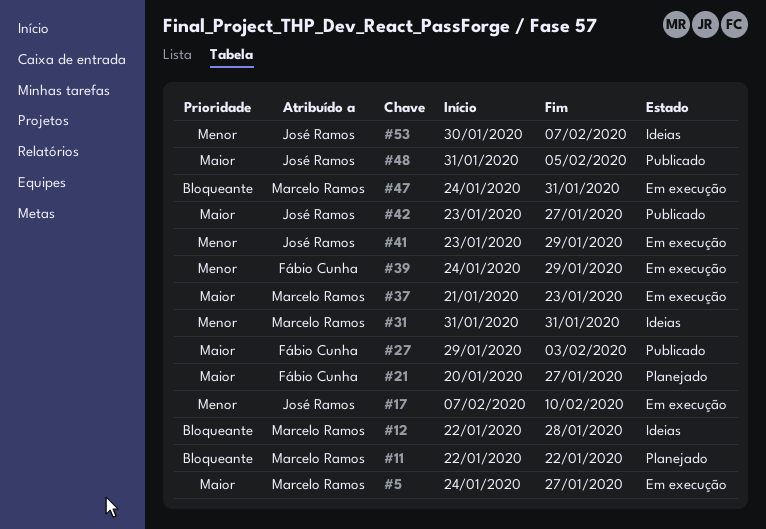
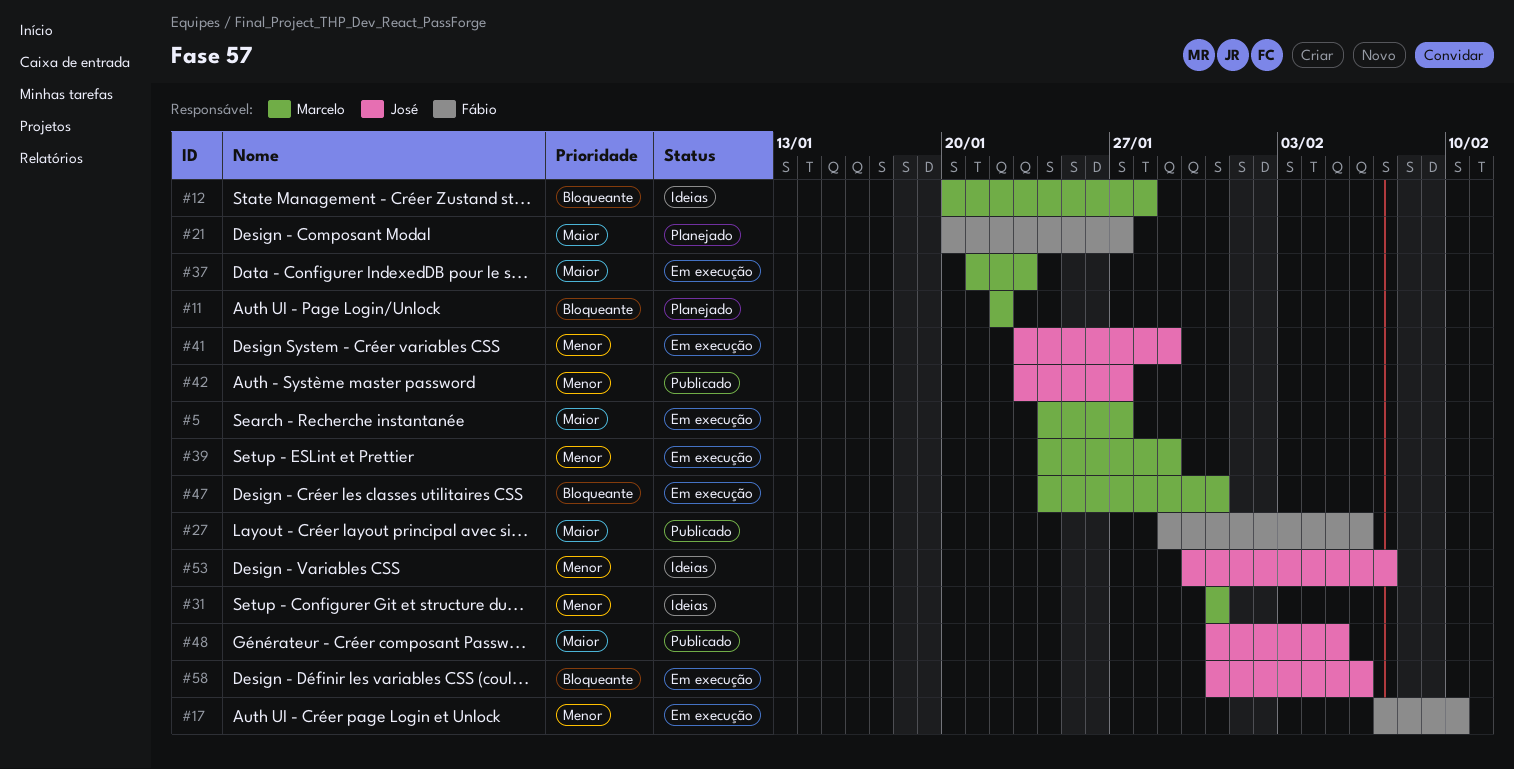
#12, start: Jan 22 -> Jan 20
#17, owner: José Ramos -> Fábio Cunha
#27, due: Feb 3 -> Feb 6
#39, owner: Fábio Cunha -> Marcelo Ramos
#42, priority: Maior -> Menor
#58: none -> present

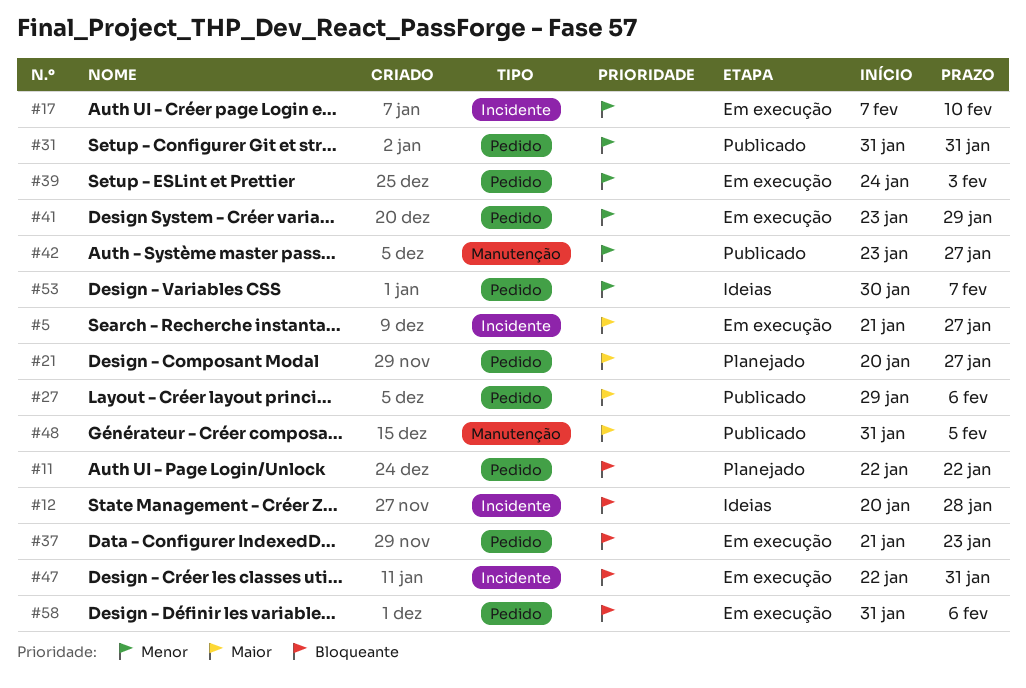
#5, start: Jan 24 -> Jan 21
#31, status: Ideias -> Publicado
#37, priority: Maior -> Bloqueante
#39, due: Jan 29 -> Feb 3
#47, start: Jan 24 -> Jan 22

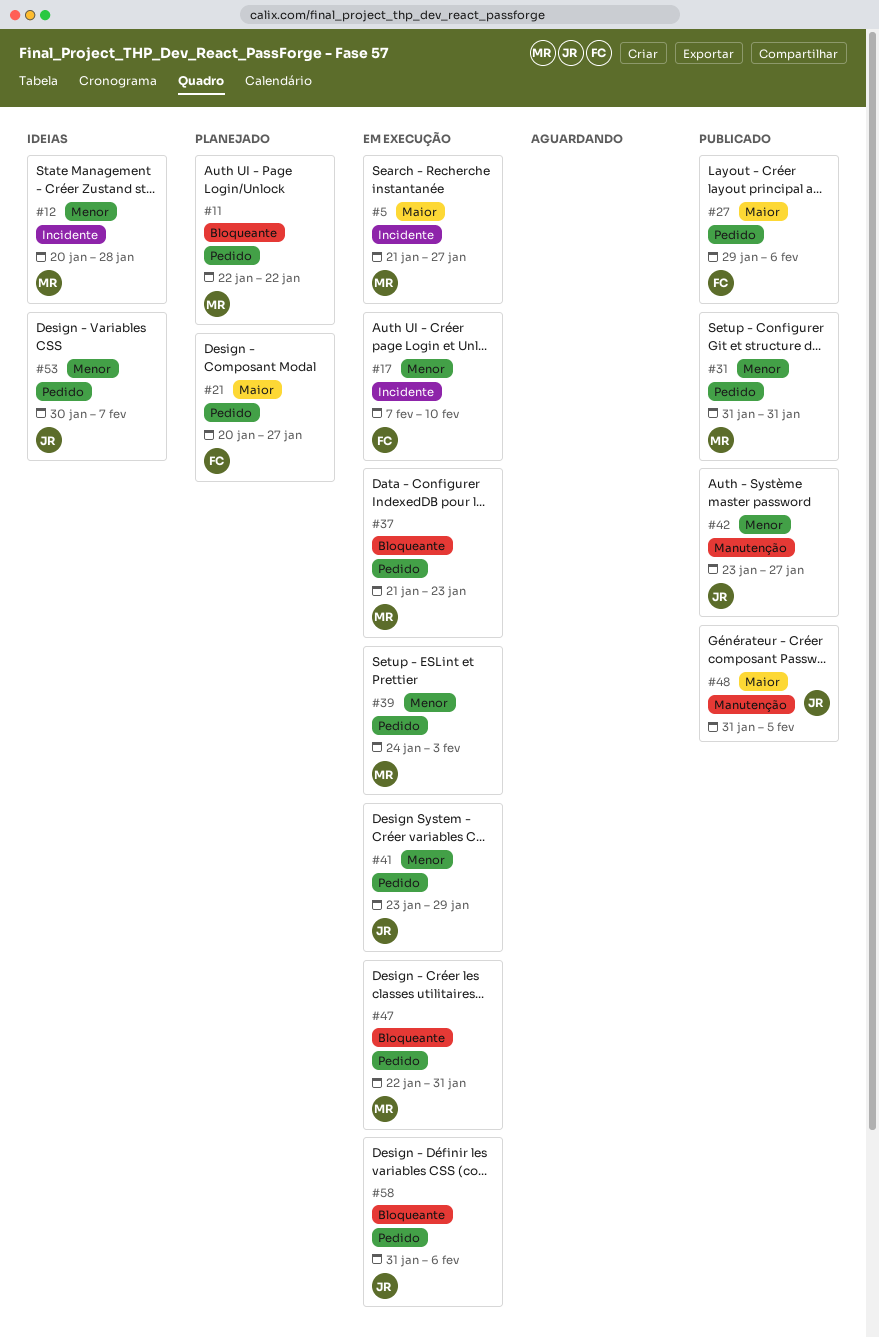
#12, priority: Bloqueante -> Menor
#47, label: Incidente -> Pedido

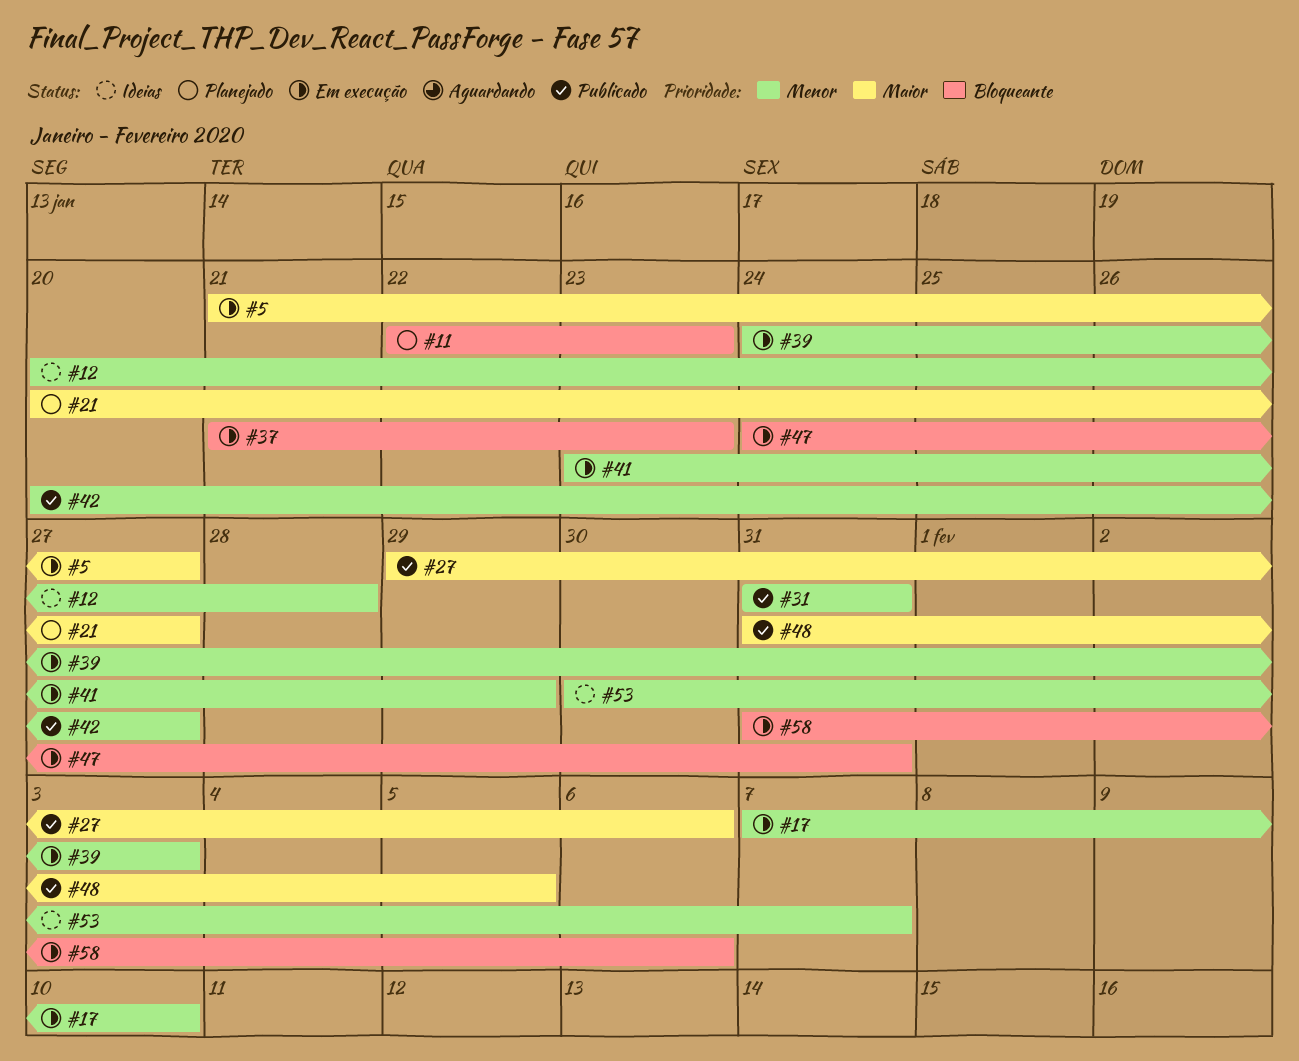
#11, due: Jan 22 -> Jan 23
#42, start: Jan 23 -> Jan 20
#47, start: Jan 22 -> Jan 24

